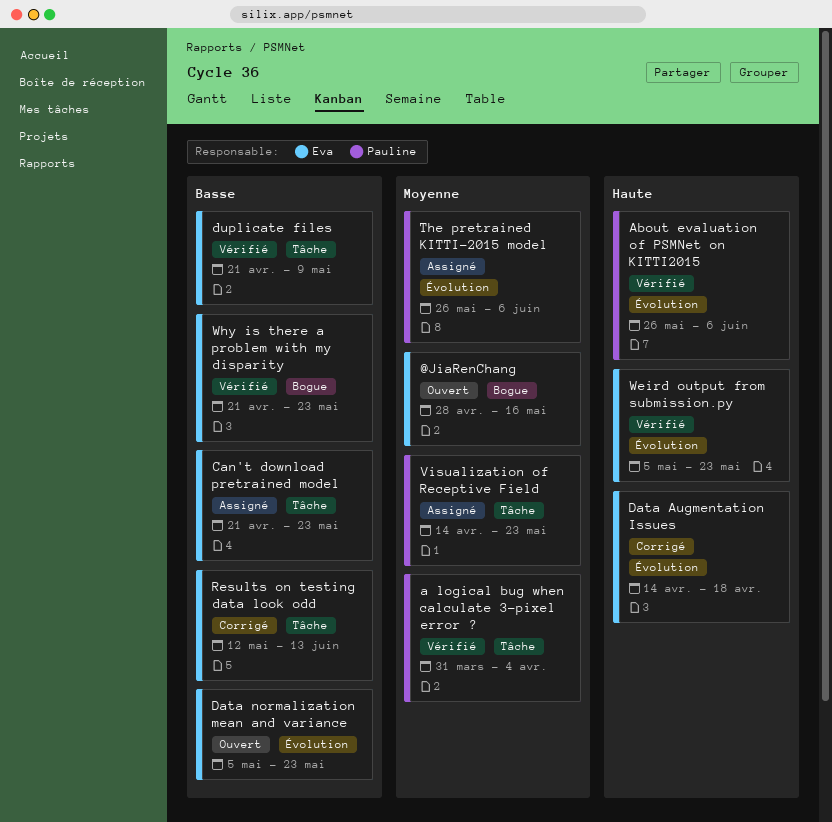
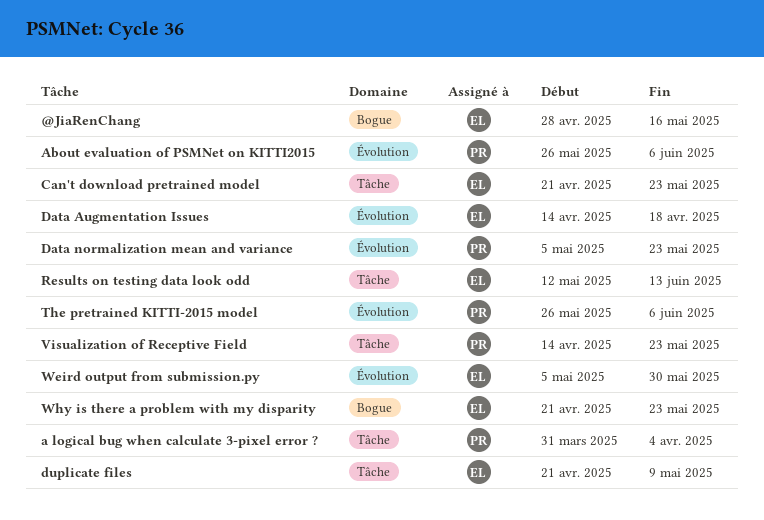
Data normalization mean and variance, owner: Eva -> Pauline
Weird output from submission.py, due: May 23 -> May 30

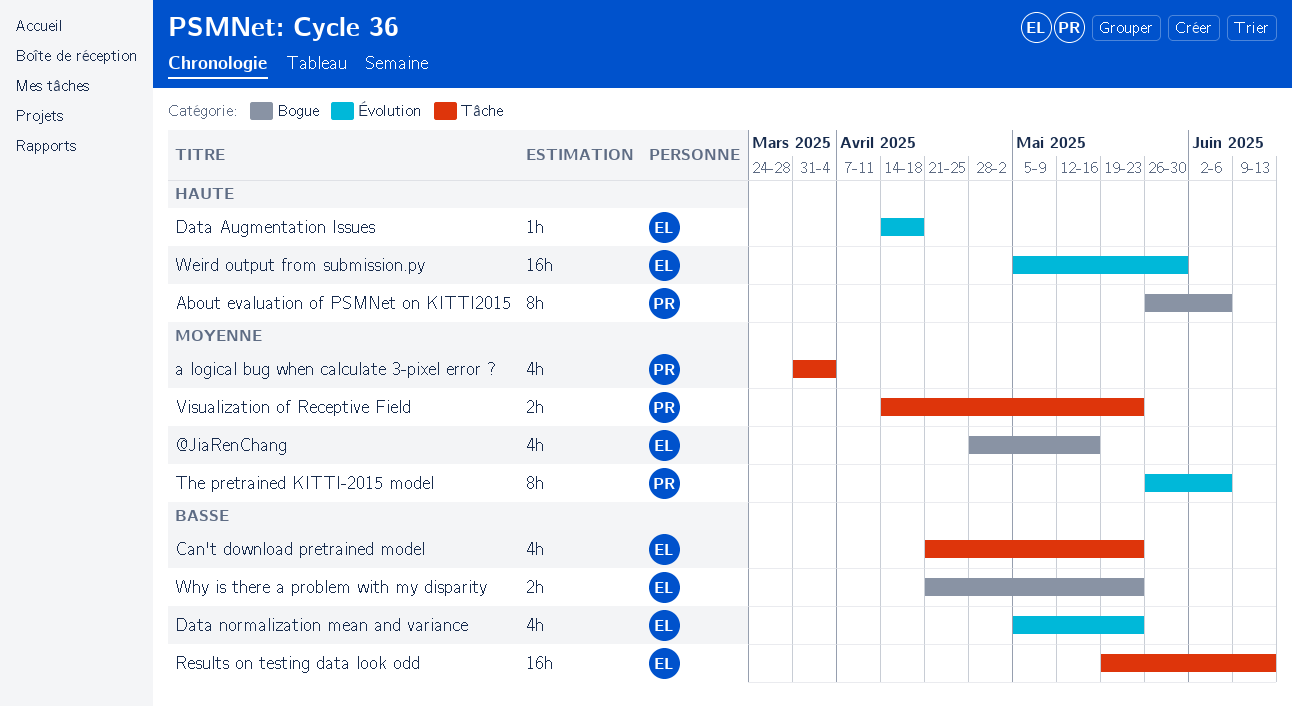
About evaluation of PSMNet on KITTI2015, label: Évolution -> Bogue
Data normalization mean and variance, owner: PR -> EL
duplicate files: present -> none
Results on testing data look odd, start: May 12 -> May 19

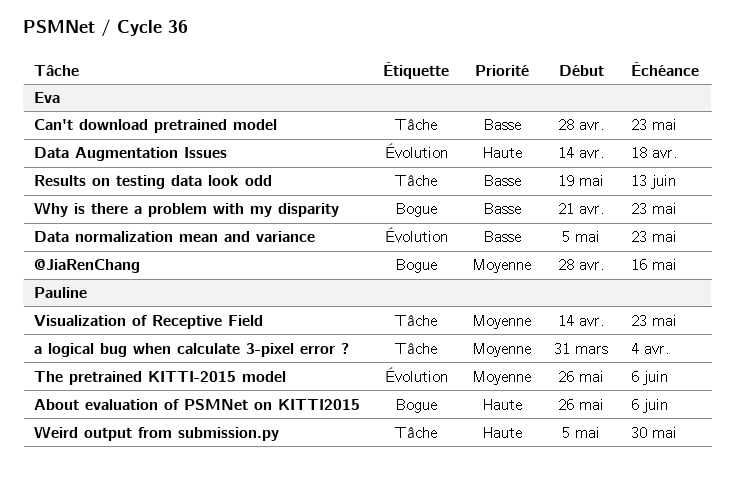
Can't download pretrained model, start: Apr 21 -> Apr 28
Weird output from submission.py, owner: Eva -> Pauline
Weird output from submission.py, label: Évolution -> Tâche

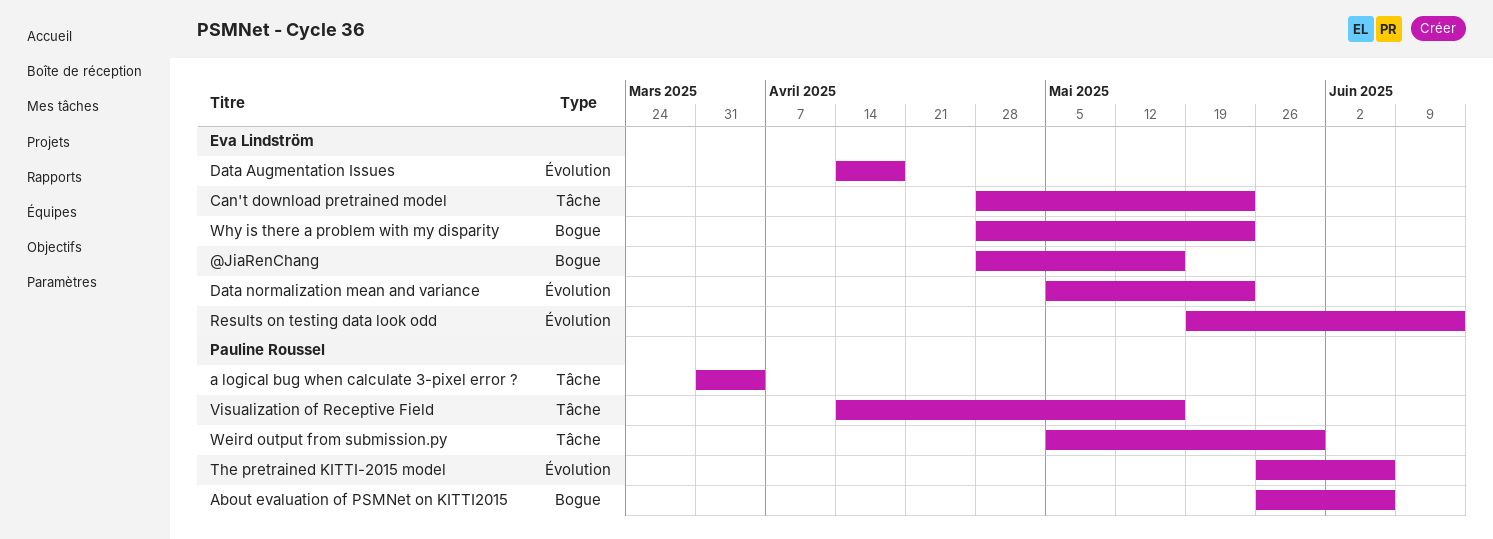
Results on testing data look odd, label: Tâche -> Évolution
Visualization of Receptive Field, due: May 23 -> May 16
Why is there a problem with my disparity, start: Apr 21 -> Apr 28

